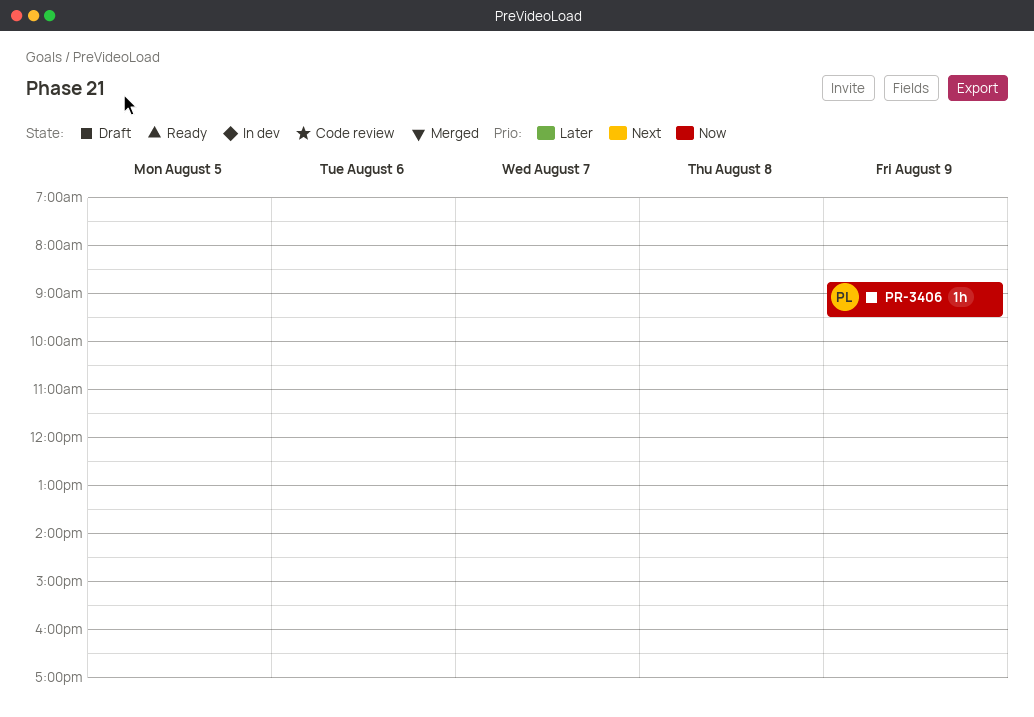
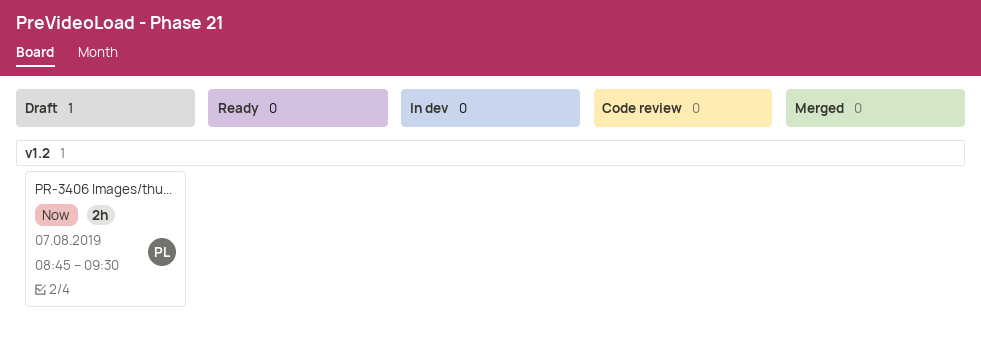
PR-3406, estimate: 1h -> 2h
PR-3406, day: Aug 9 -> Aug 7

